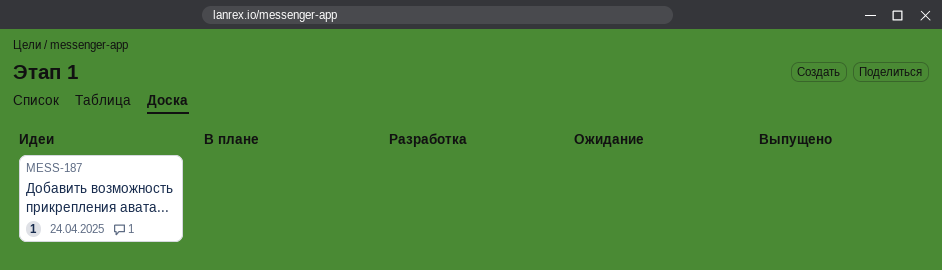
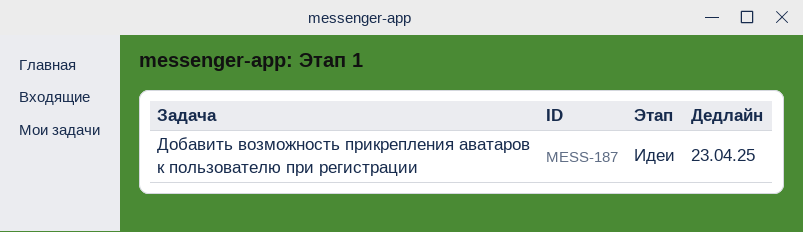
MESS-187, due: Apr 24 -> Apr 23

